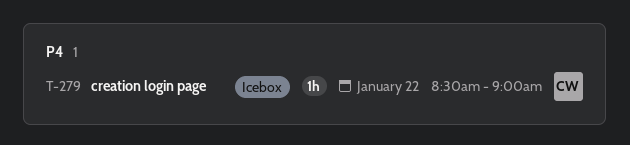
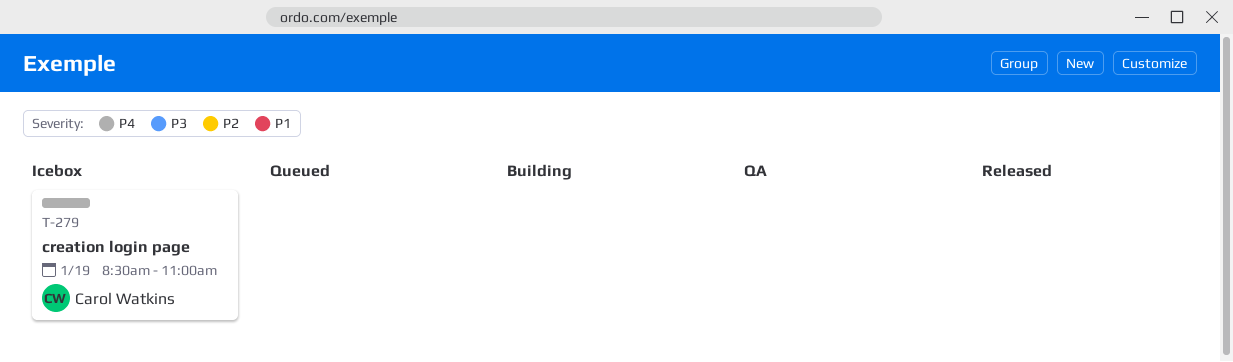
T-279, day: Jan 22 -> Jan 19
T-279, ends: 09:00 -> 11:00

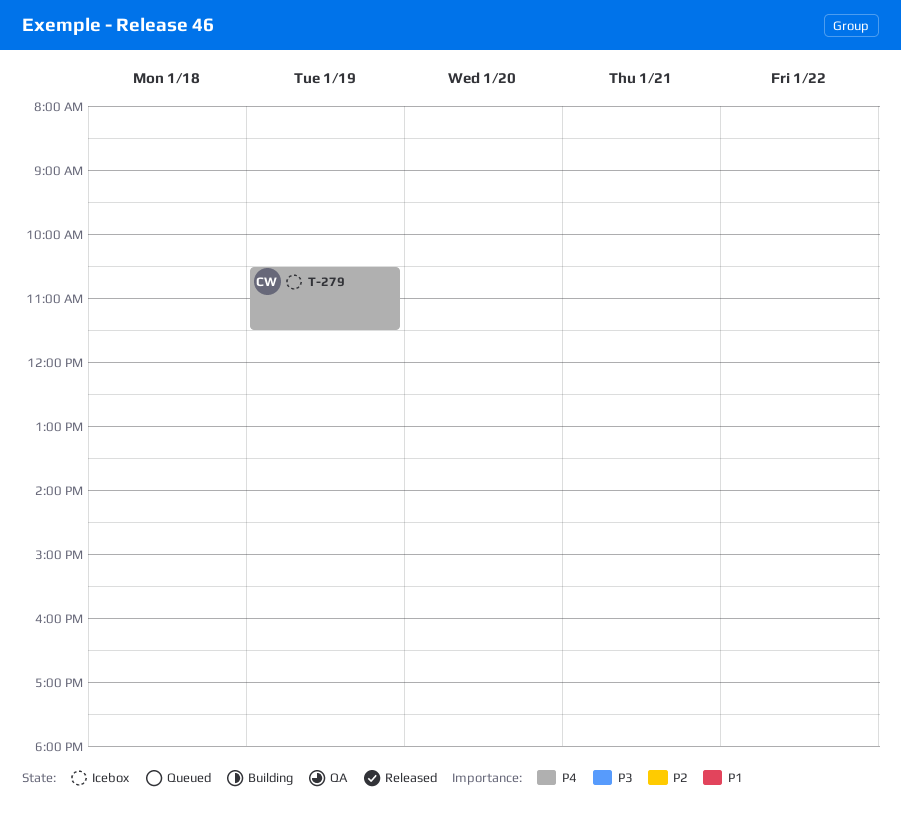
T-279, begins: 08:30 -> 10:30
T-279, ends: 11:00 -> 11:30

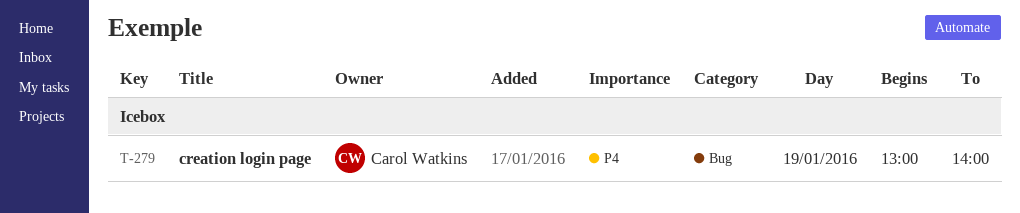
T-279, begins: 10:30 -> 13:00
T-279, ends: 11:30 -> 14:00

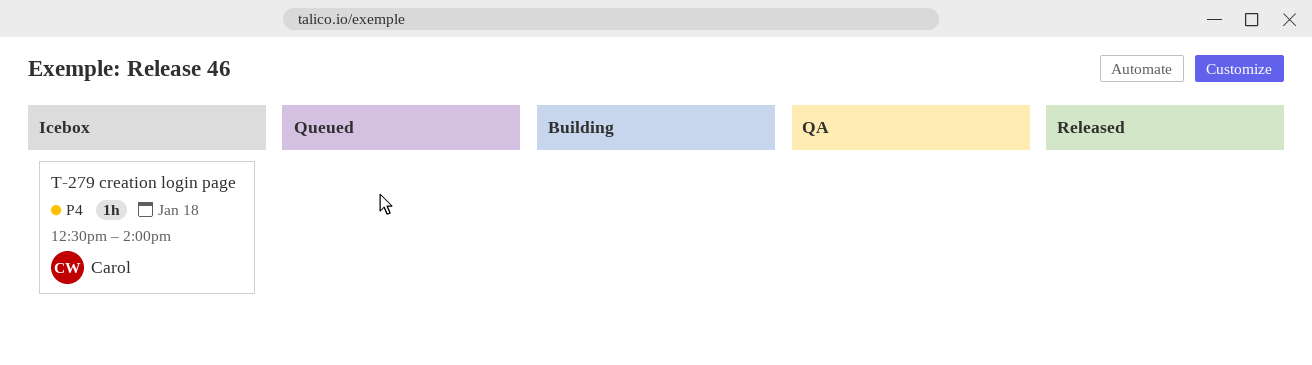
T-279, day: Jan 19 -> Jan 18
T-279, begins: 13:00 -> 12:30

